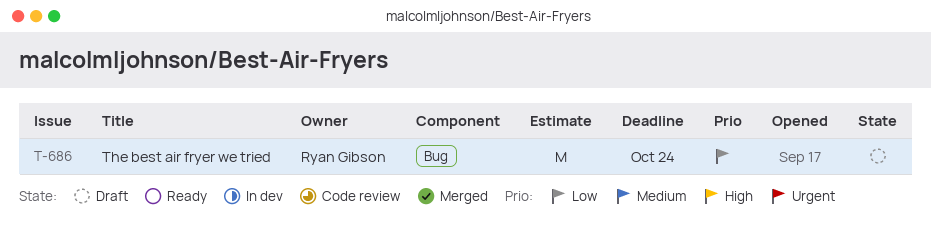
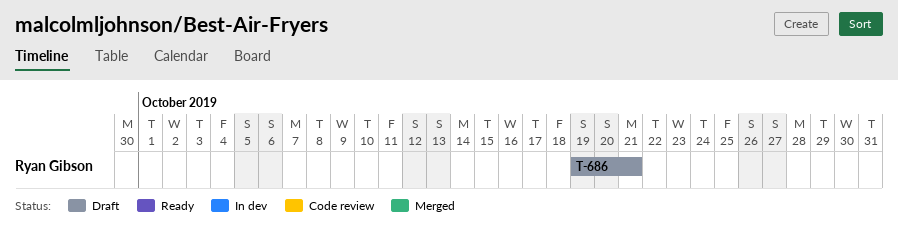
T-686, due: Oct 24 -> Oct 21

